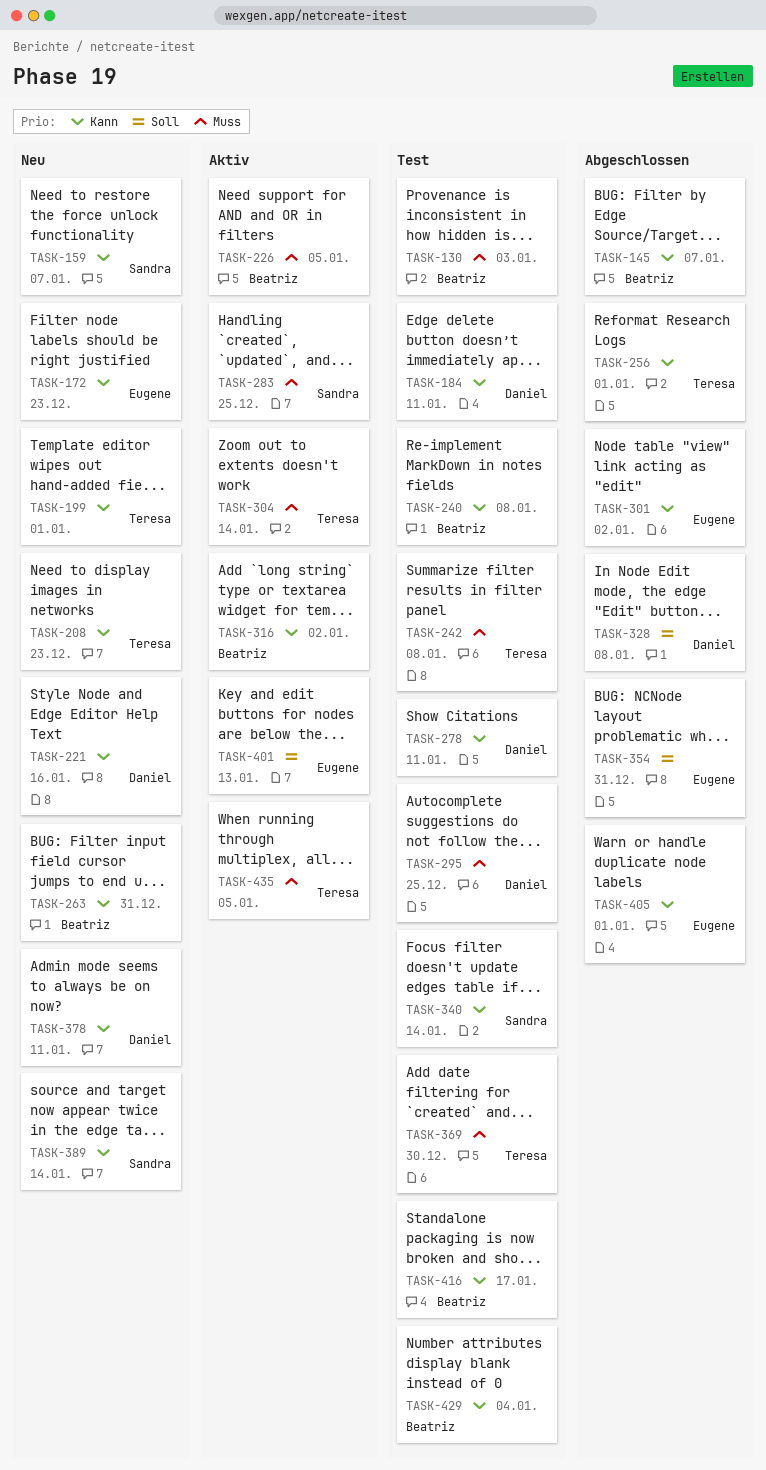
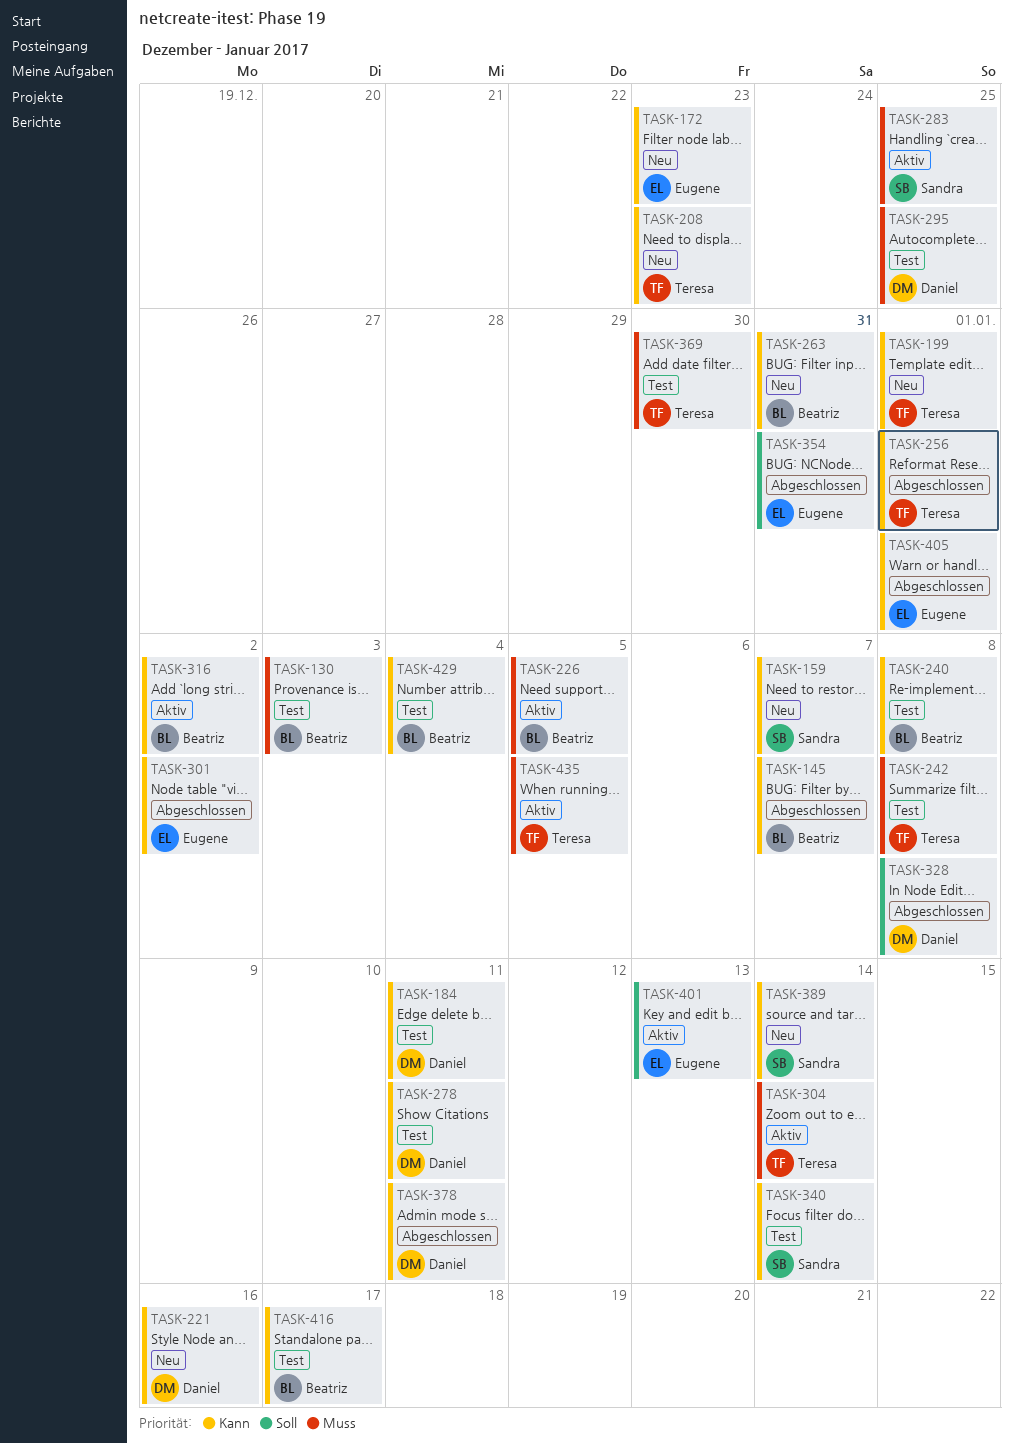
TASK-378, status: Neu -> Abgeschlossen

